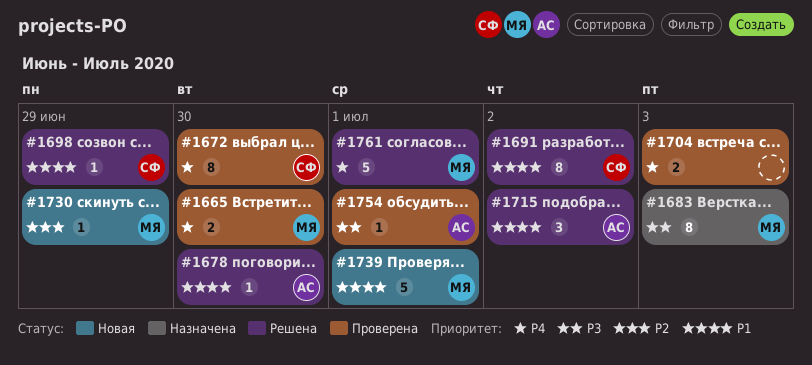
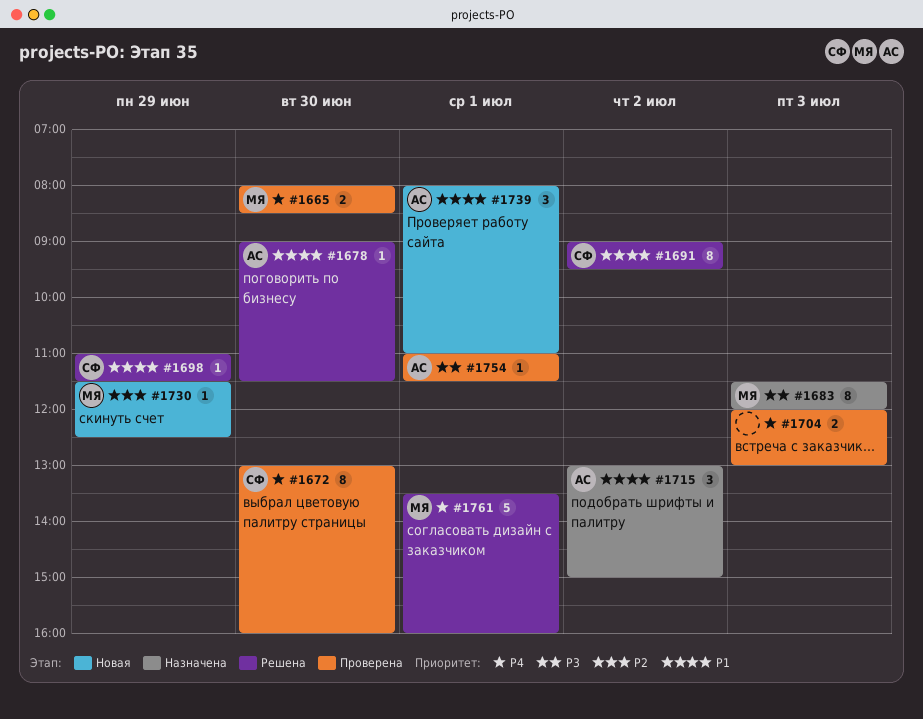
#1715, status: Решена -> Назначена
#1739, owner: МЯ -> АС
#1739, estimate: 5 -> 3

